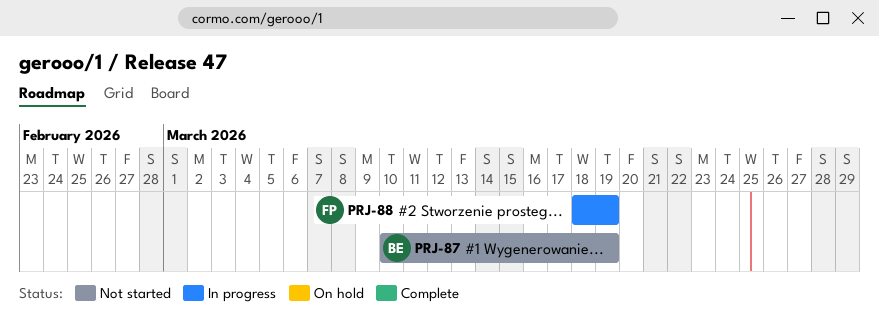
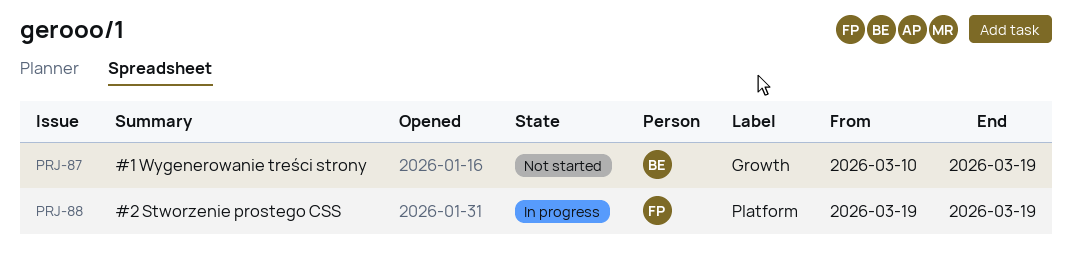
PRJ-88, start: Mar 18 -> Mar 19

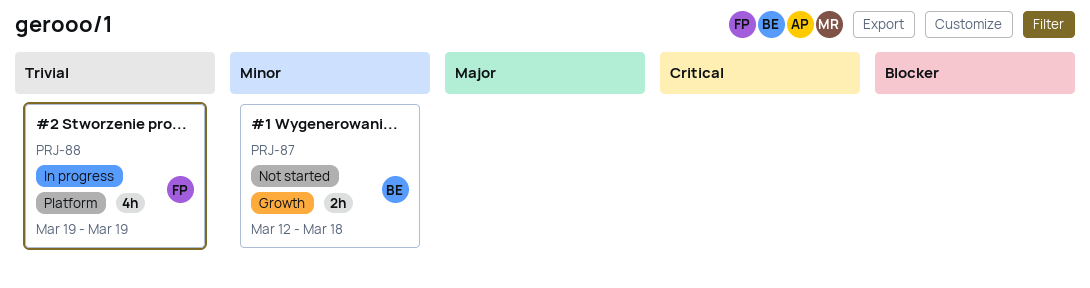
PRJ-87, start: Mar 10 -> Mar 12
PRJ-87, due: Mar 19 -> Mar 18

